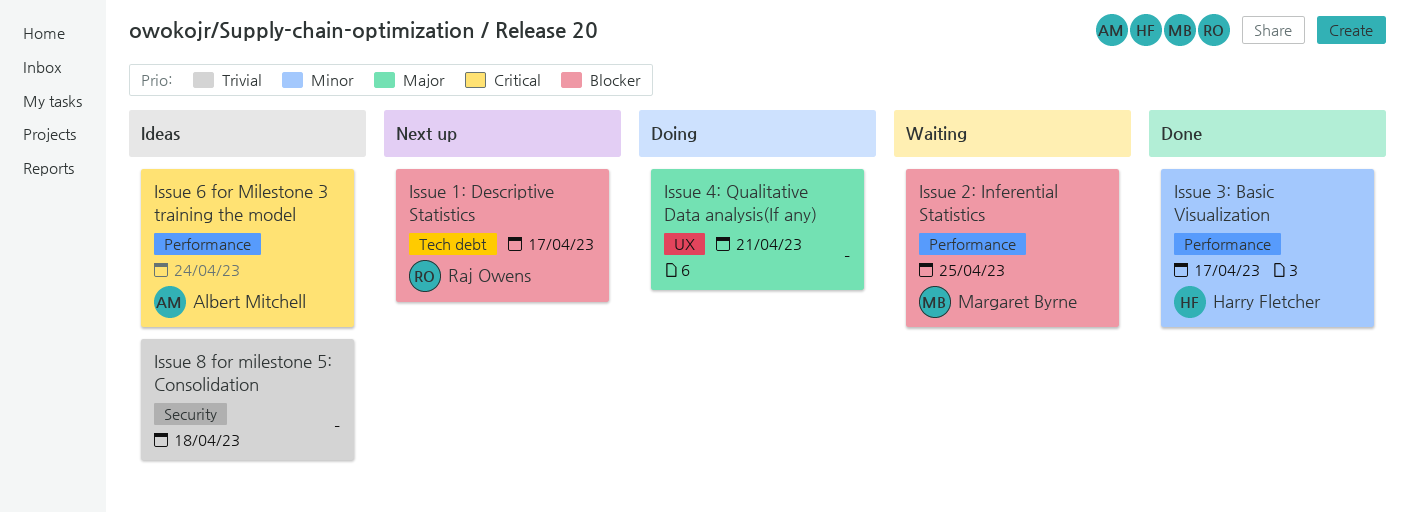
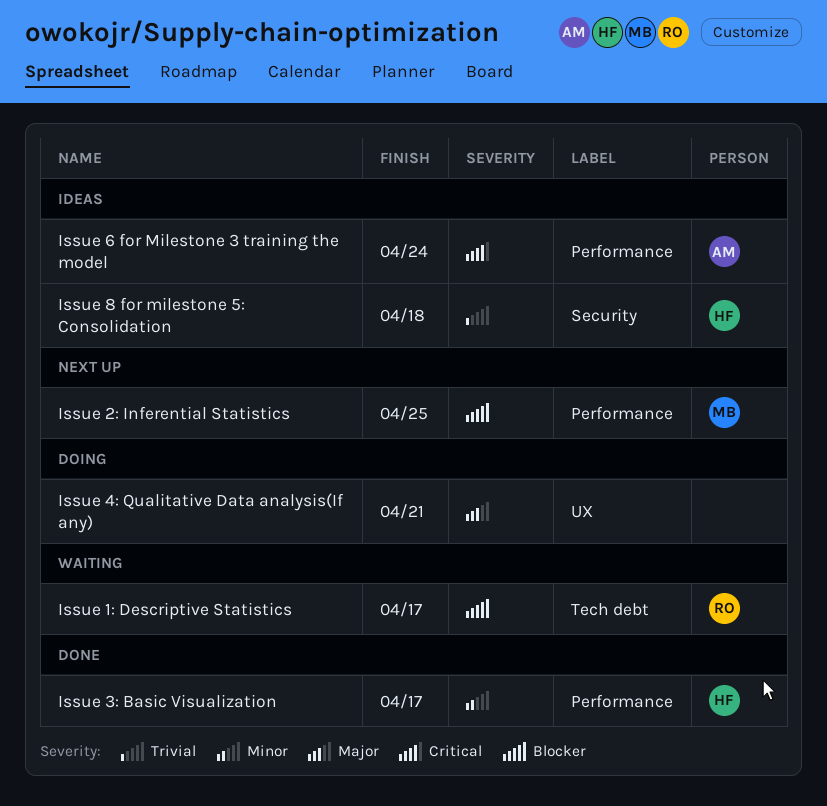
Issue 1: Descriptive Statistics, status: Next up -> Waiting
Issue 2: Inferential Statistics, status: Waiting -> Next up
Issue 8 for milestone 5: Consolidation, owner: none -> Harry Fletcher

